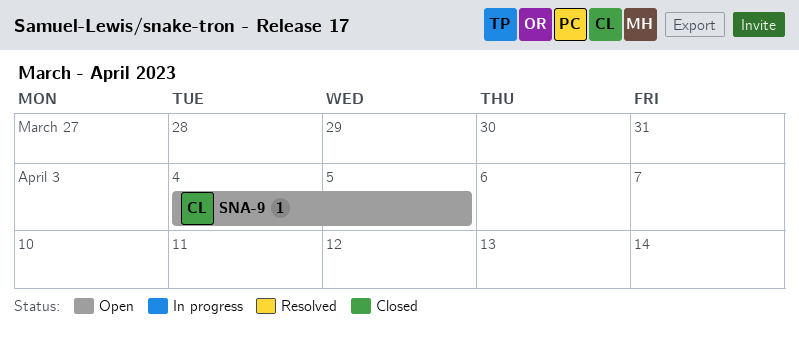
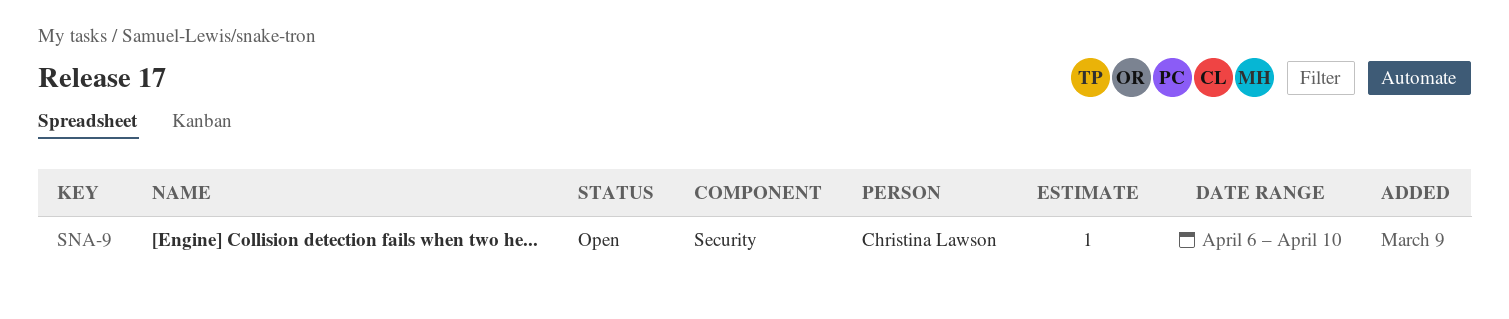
SNA-9, start: Apr 4 -> Apr 6
SNA-9, due: Apr 5 -> Apr 10

